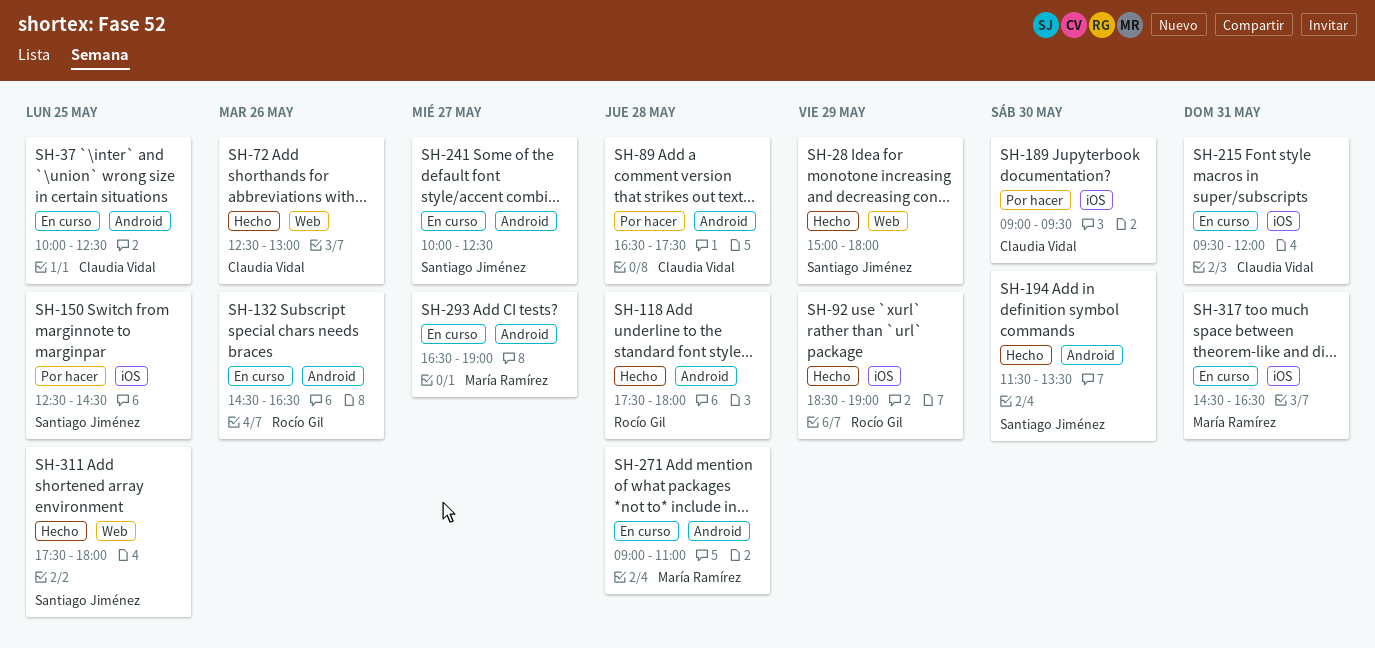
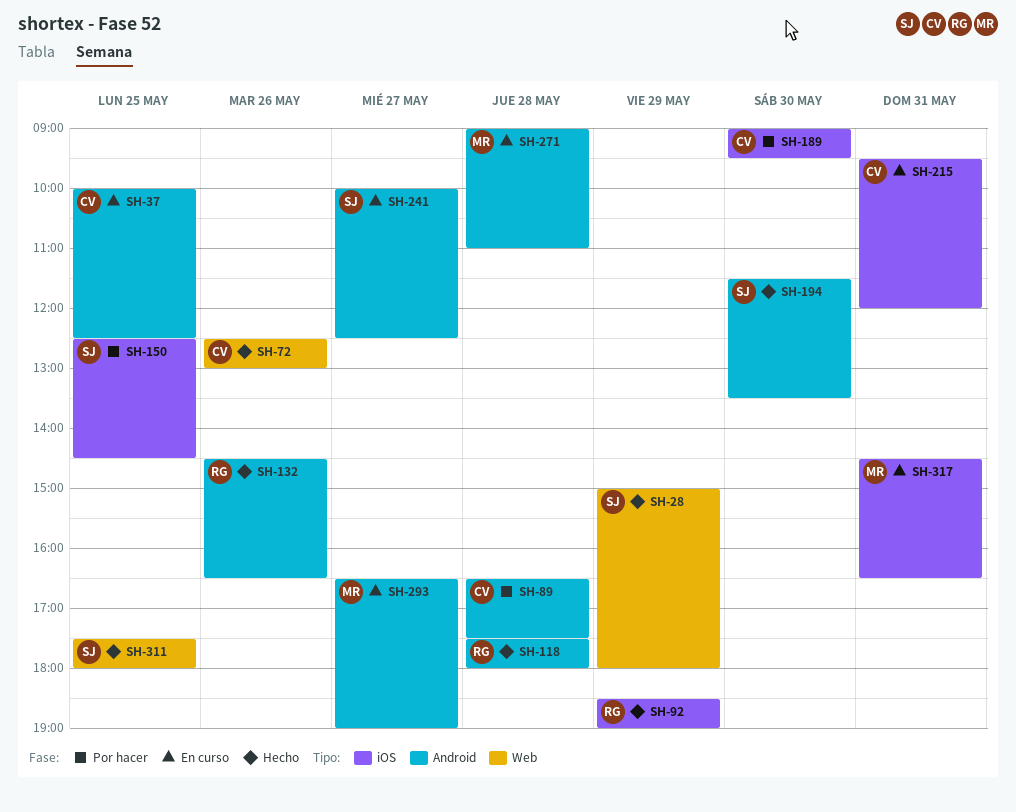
SH-132, status: En curso -> Hecho

